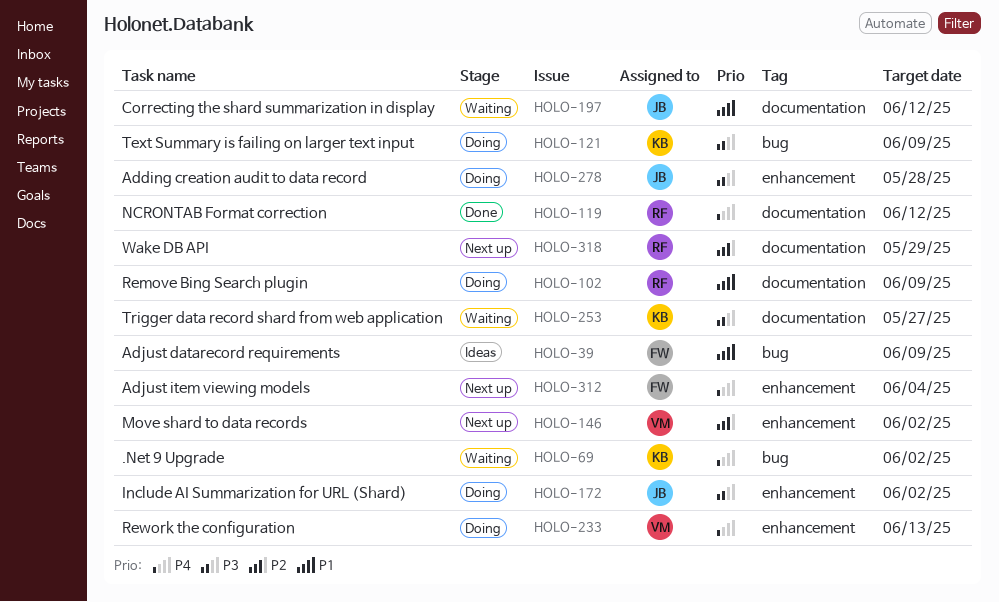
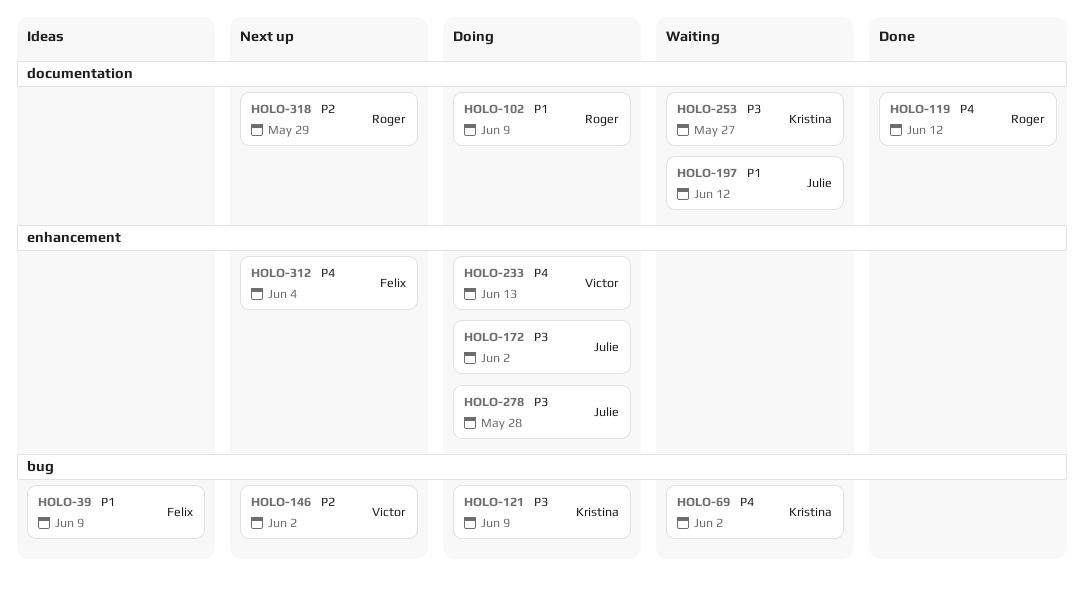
HOLO-146, label: enhancement -> bug

